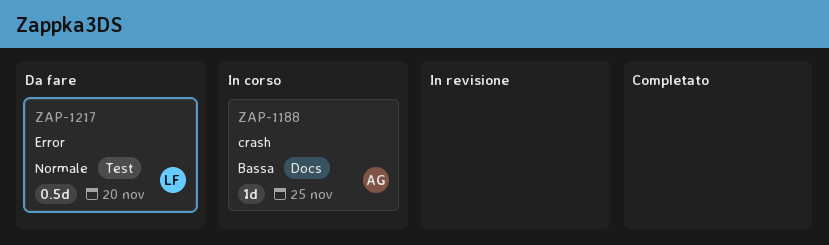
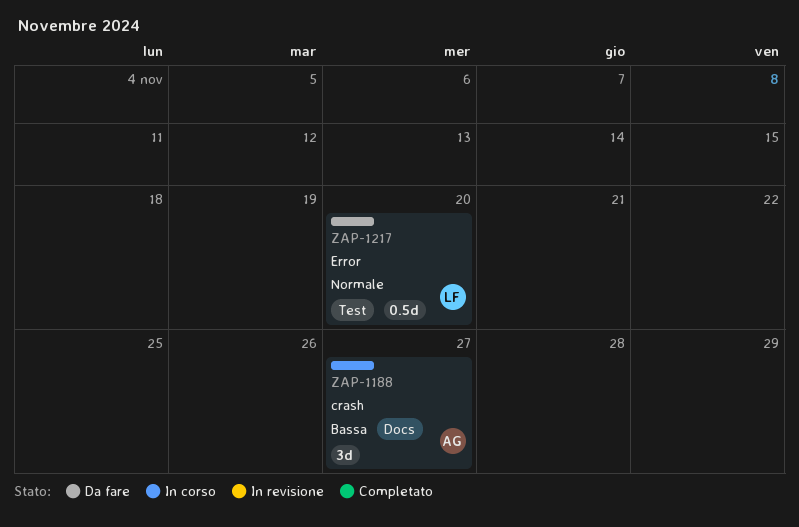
ZAP-1188, estimate: 1d -> 3d
ZAP-1188, due: Nov 25 -> Nov 27

